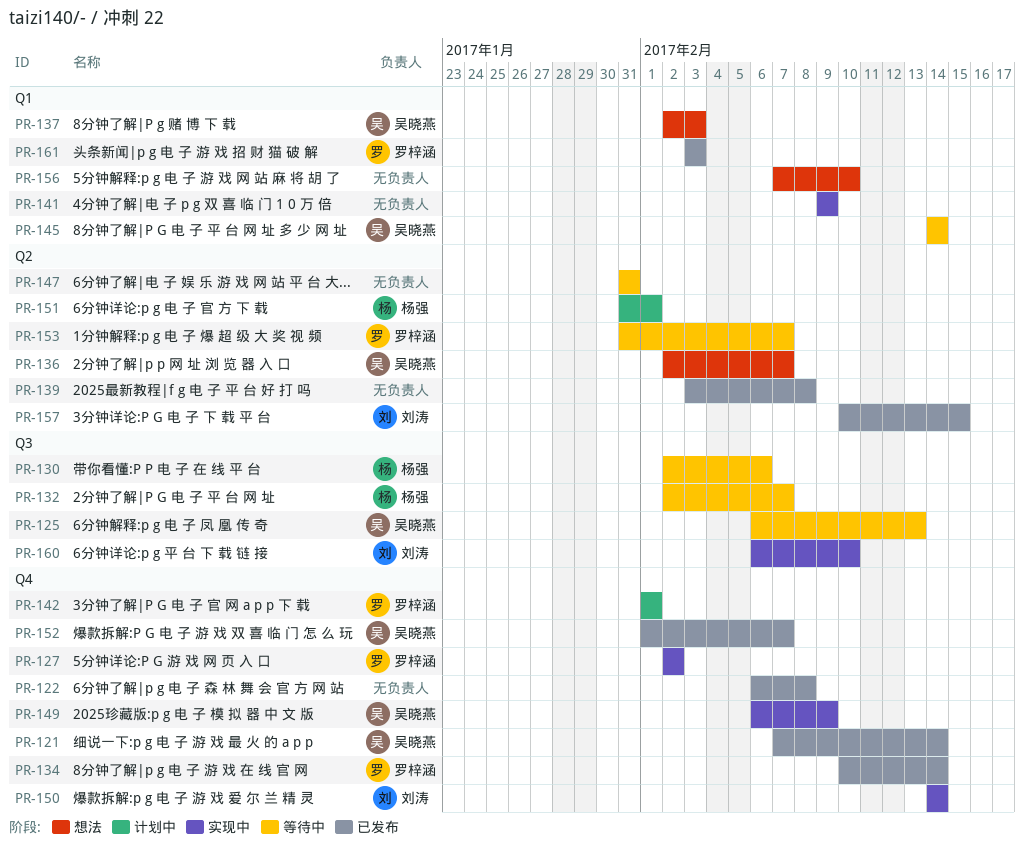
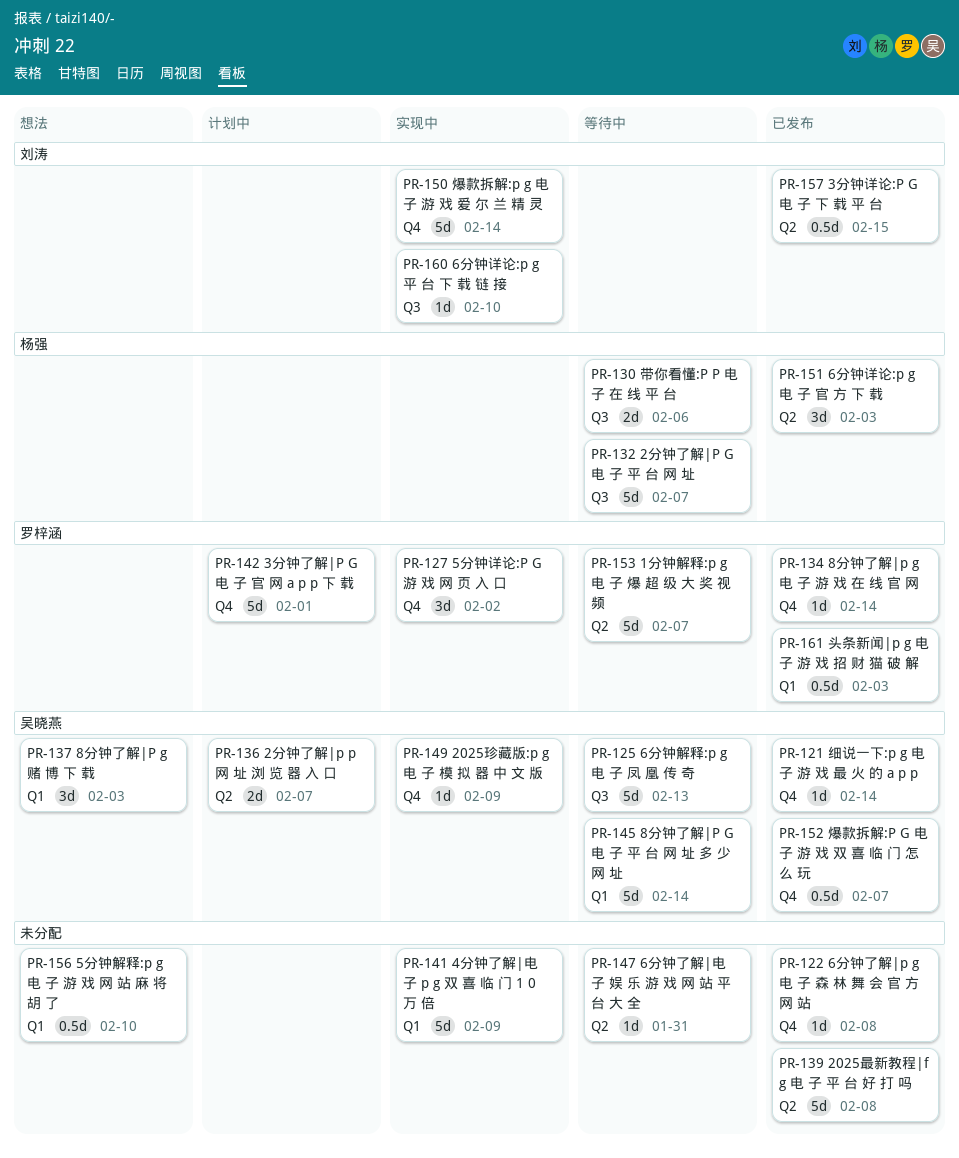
PR-136, status: 想法 -> 计划中
PR-151, status: 计划中 -> 已发布
PR-151, due: Feb 1 -> Feb 3

